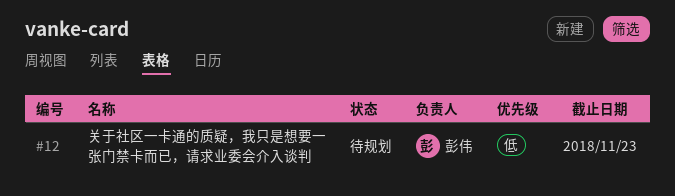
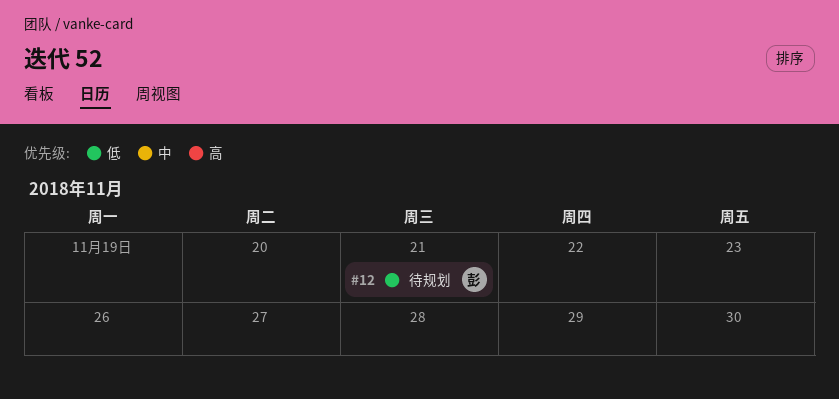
#12, due: Nov 23 -> Nov 21

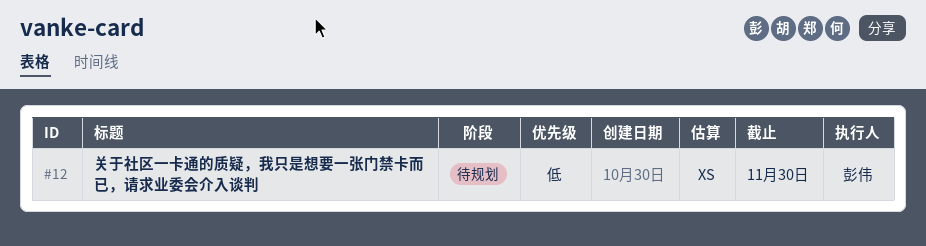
#12, due: Nov 21 -> Nov 30

